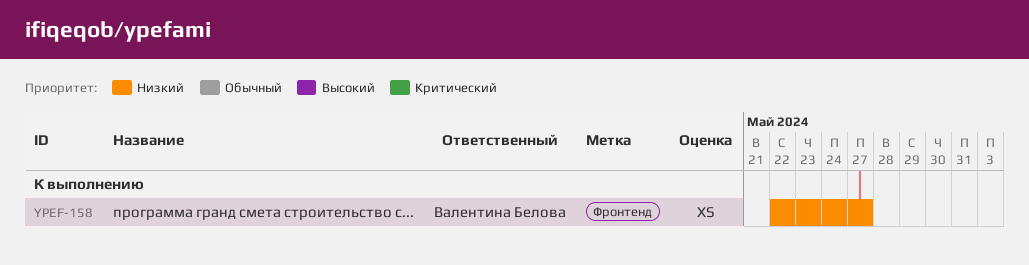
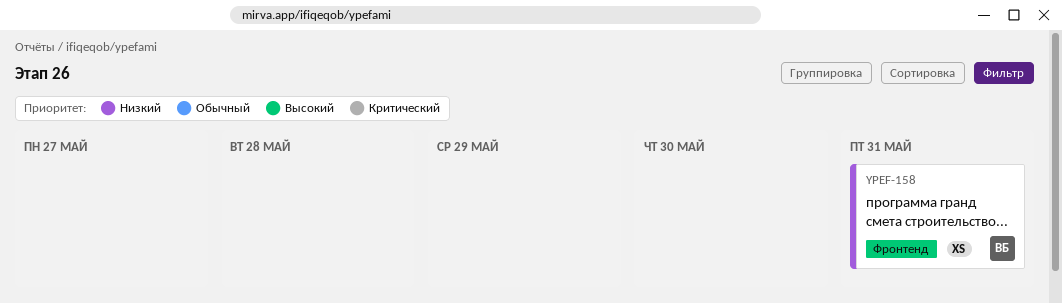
YPEF-158, due: May 27 -> May 31

